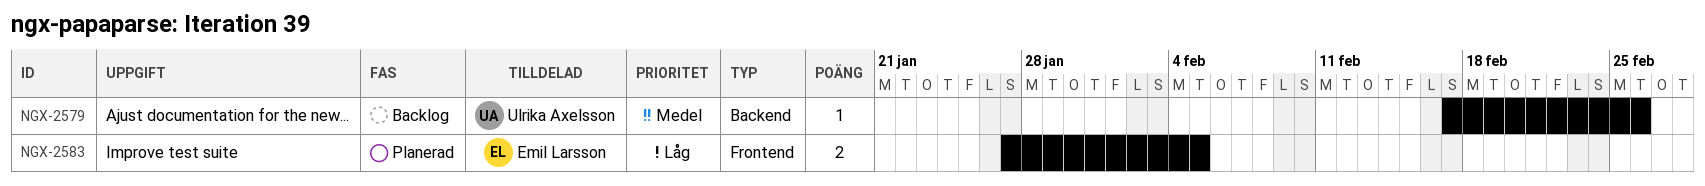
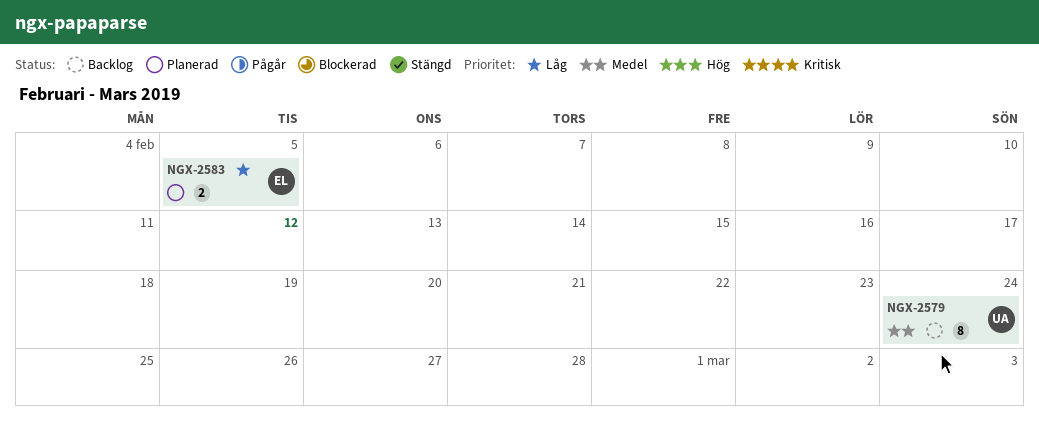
NGX-2579, estimate: 1 -> 8
NGX-2579, due: Feb 26 -> Feb 24

